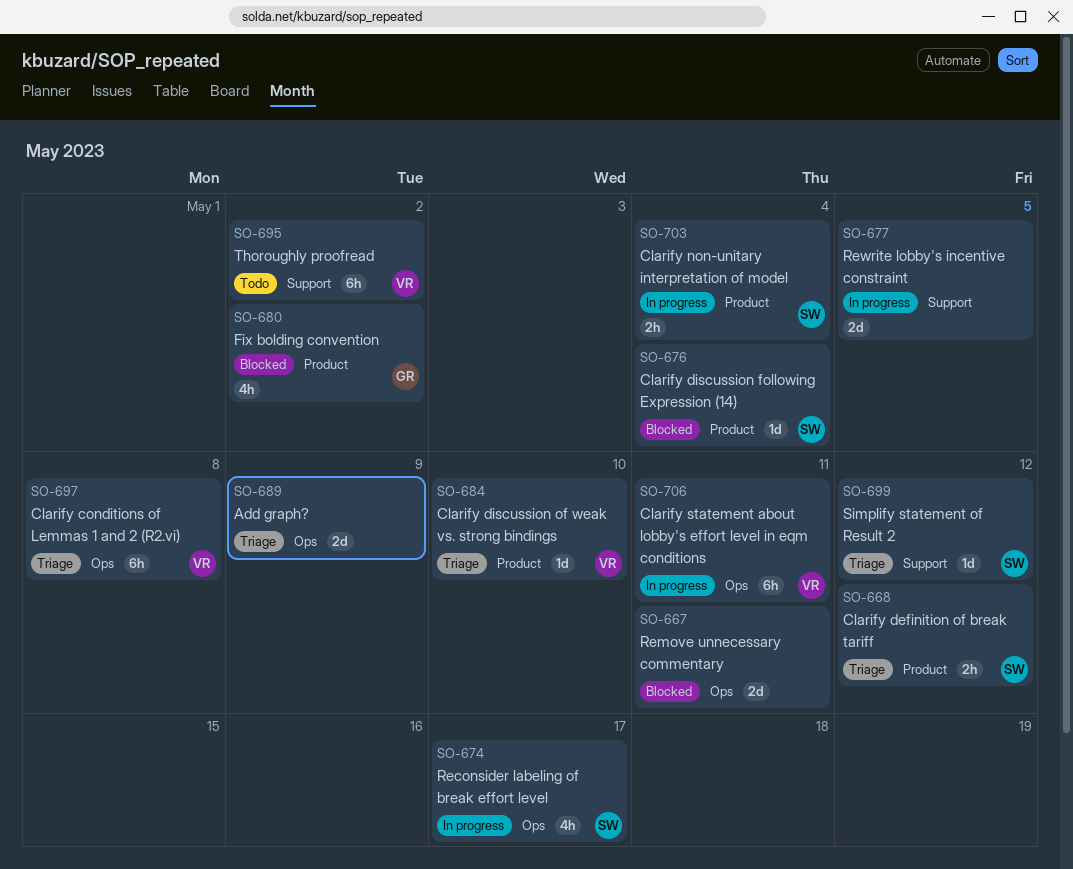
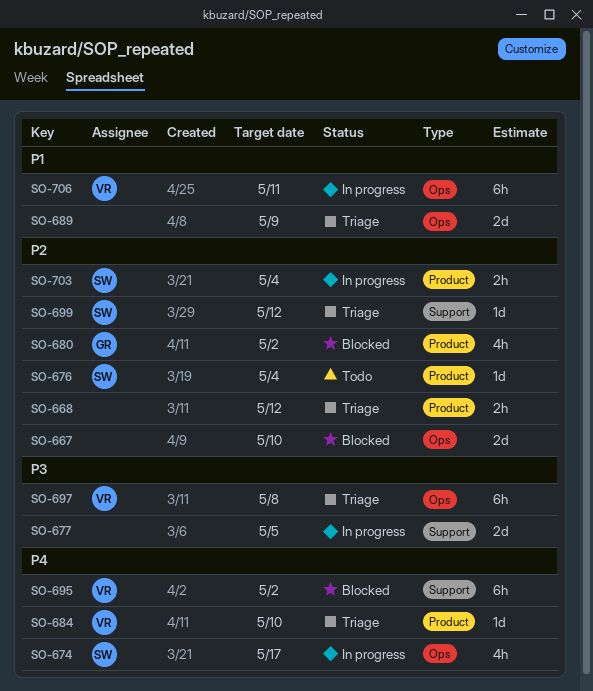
SO-667, due: May 11 -> May 10
SO-668, owner: SW -> none
SO-676, status: Blocked -> Todo
SO-695, status: Todo -> Blocked

